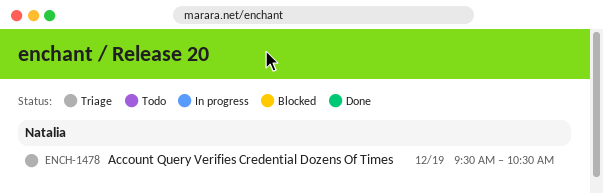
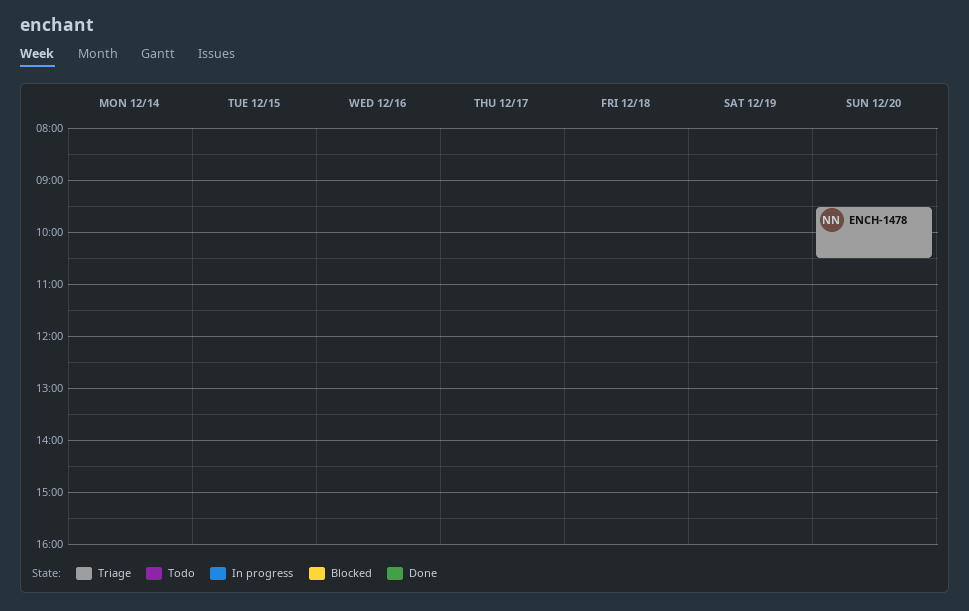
ENCH-1478, day: Dec 19 -> Dec 20

